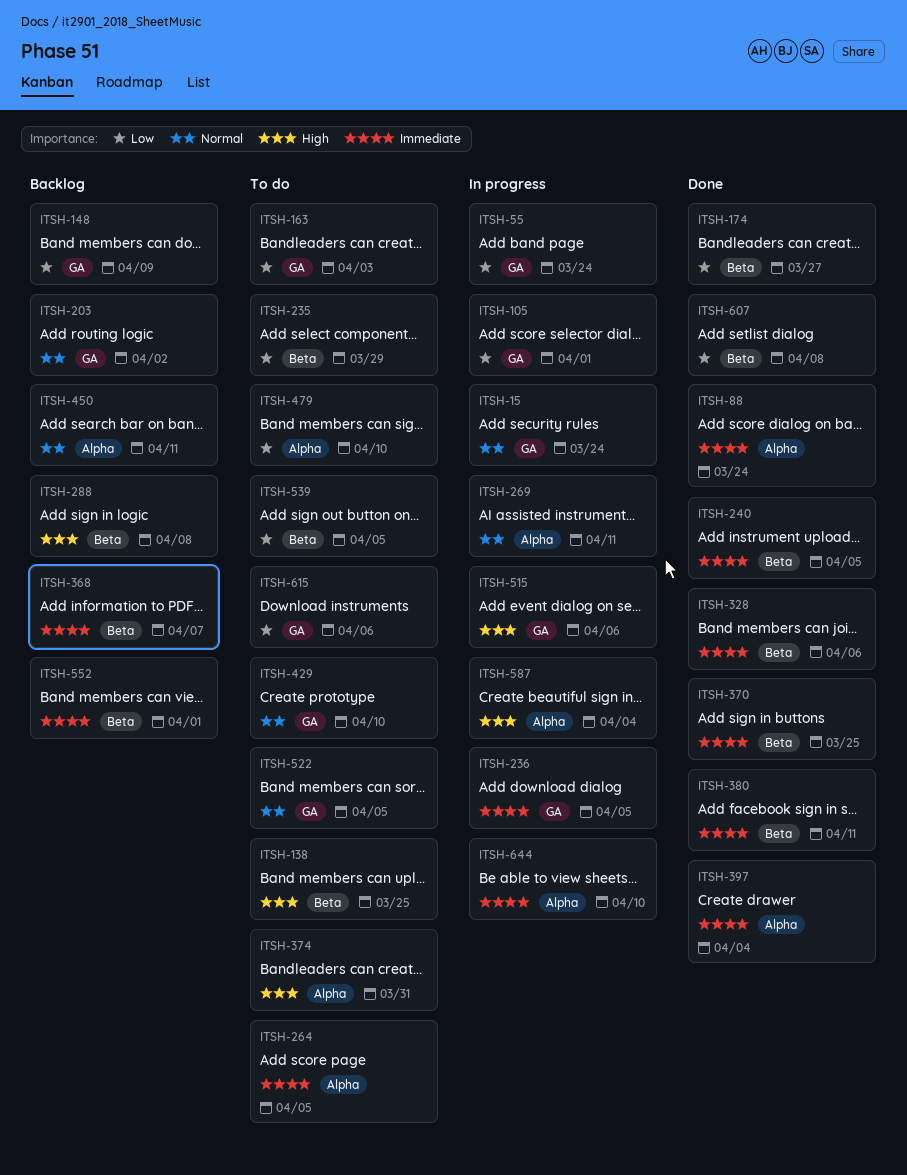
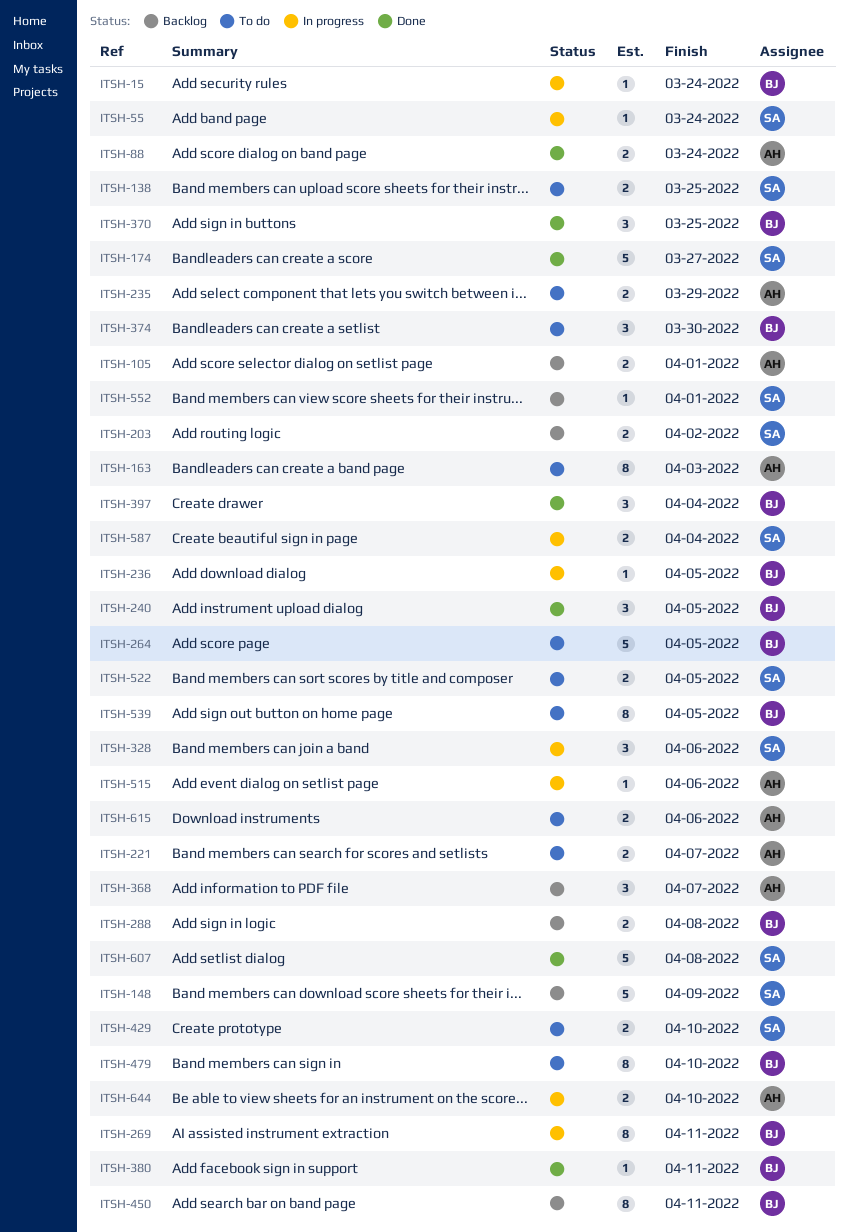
ITSH-105, status: In progress -> Backlog
ITSH-221: none -> present
ITSH-328, status: Done -> In progress
ITSH-374, due: Mar 31 -> Mar 30

